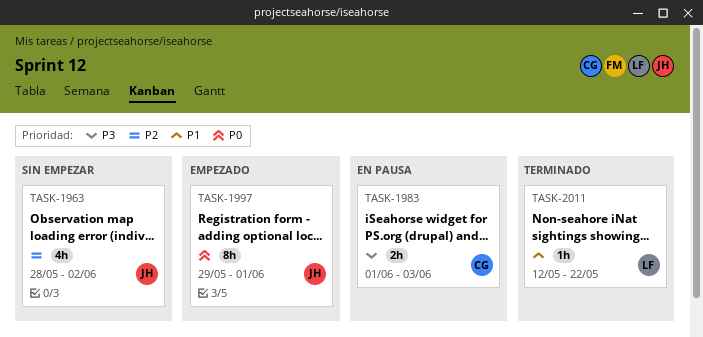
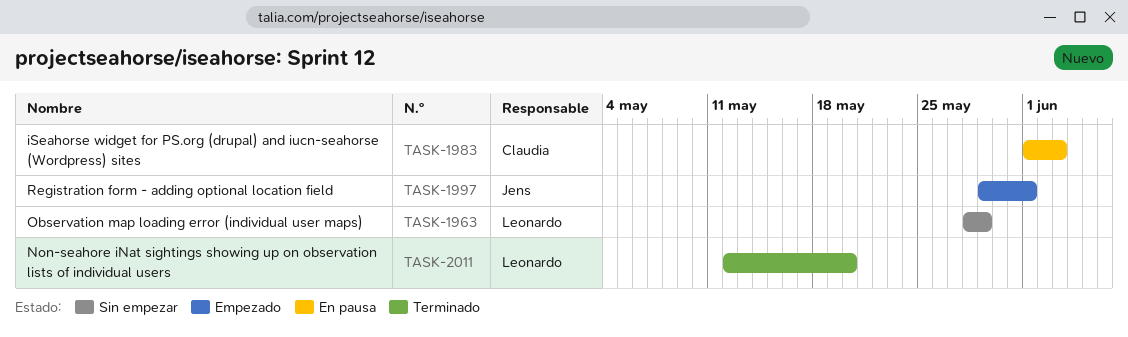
TASK-1963, owner: Jens -> Leonardo
TASK-1963, due: Jun 2 -> May 29
TASK-2011, due: May 22 -> May 20

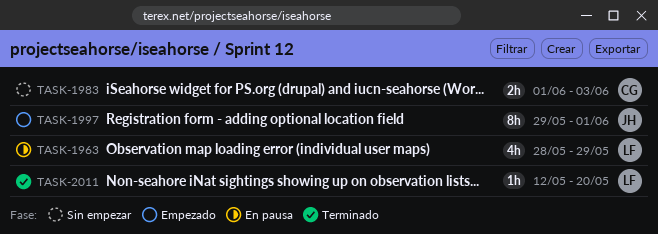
TASK-1963, status: Sin empezar -> En pausa
TASK-1983, status: En pausa -> Sin empezar

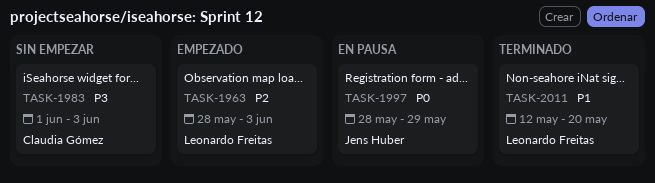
TASK-1963, status: En pausa -> Empezado
TASK-1963, due: May 29 -> Jun 3
TASK-1997, status: Empezado -> En pausa
TASK-1997, start: May 29 -> May 28
TASK-1997, due: Jun 1 -> May 29

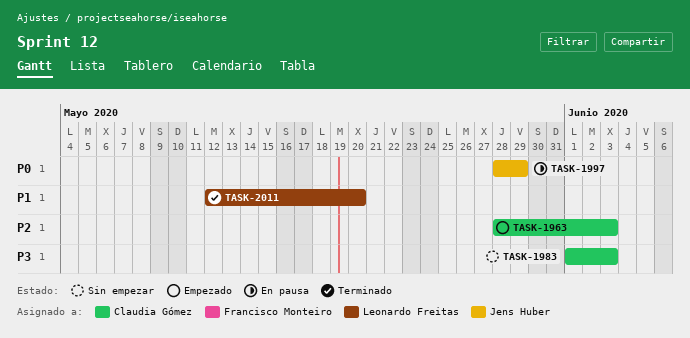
TASK-1963, owner: Leonardo Freitas -> Claudia Gómez

